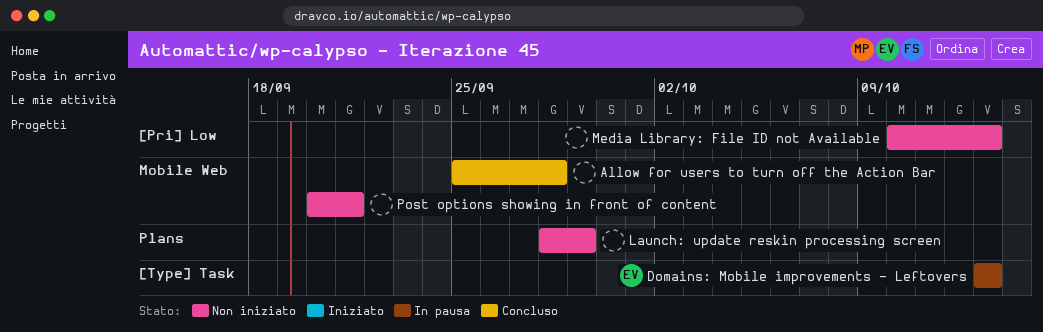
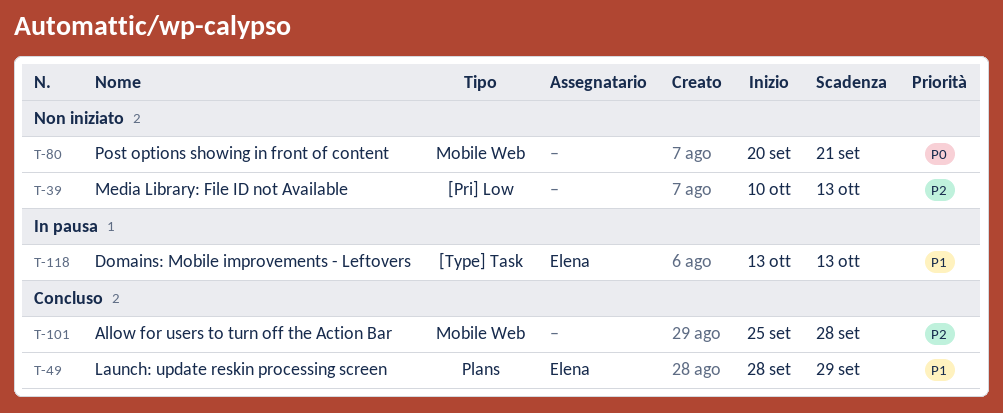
Launch: update reskin processing screen, status: Non iniziato -> Concluso
Launch: update reskin processing screen, owner: none -> Elena

